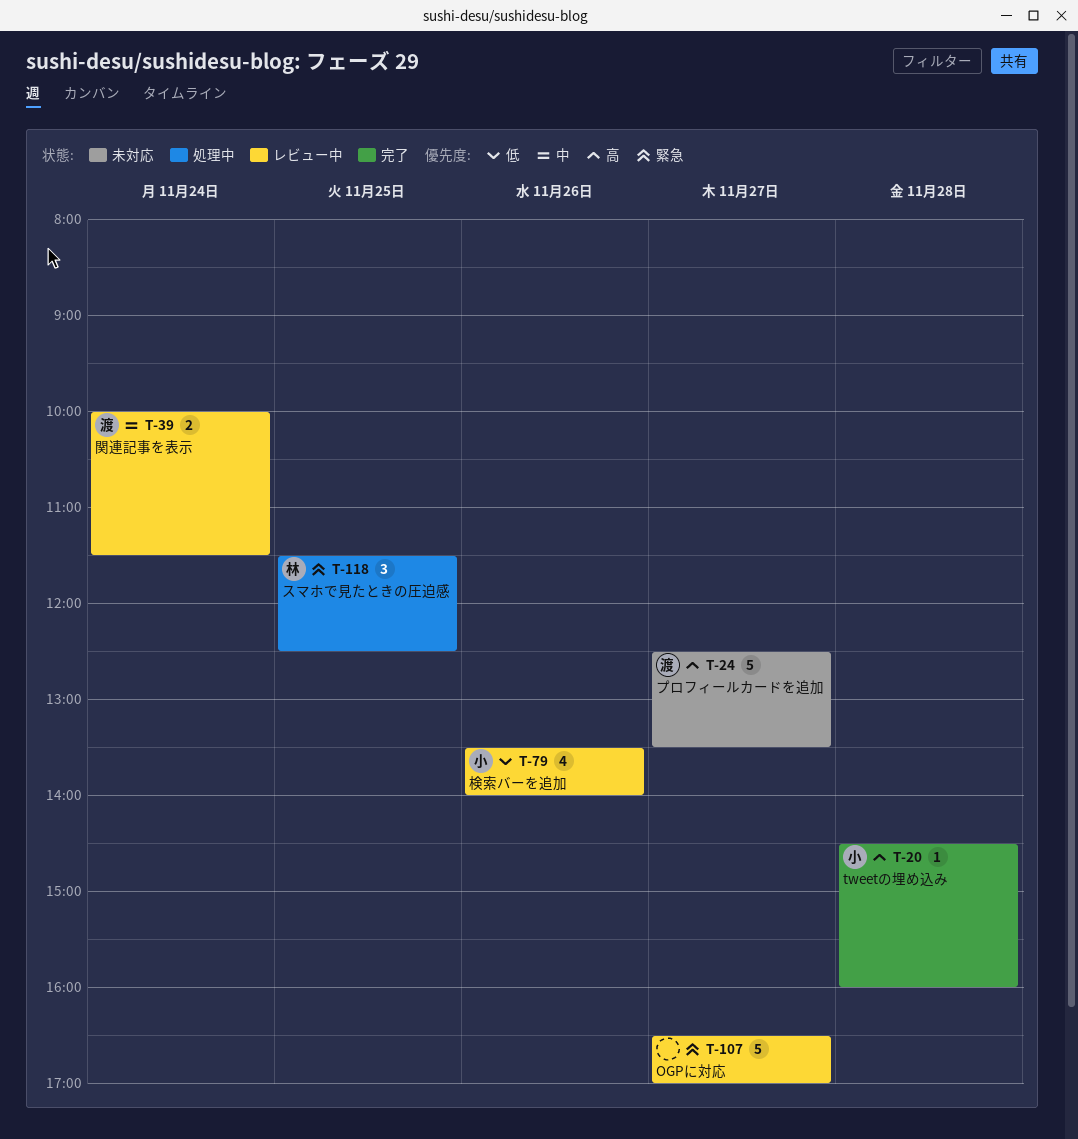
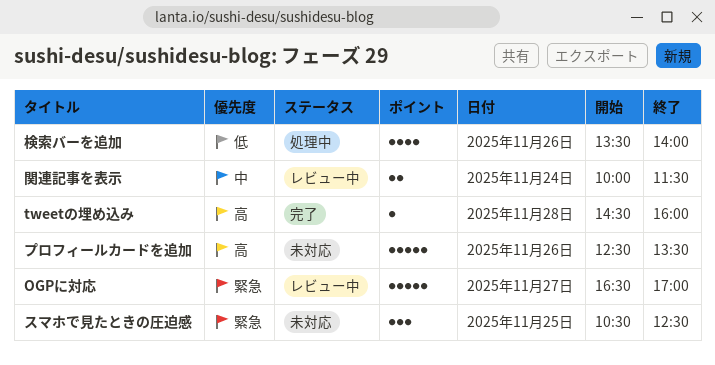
スマホで見たときの圧迫感, status: 処理中 -> 未対応
スマホで見たときの圧迫感, begins: 11:30 -> 10:30
プロフィールカードを追加, day: Nov 27 -> Nov 26
検索バーを追加, status: レビュー中 -> 処理中

